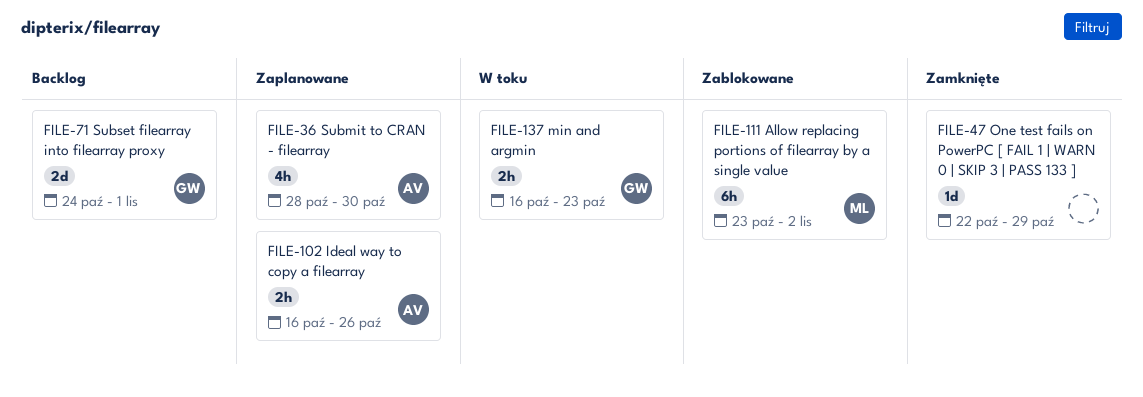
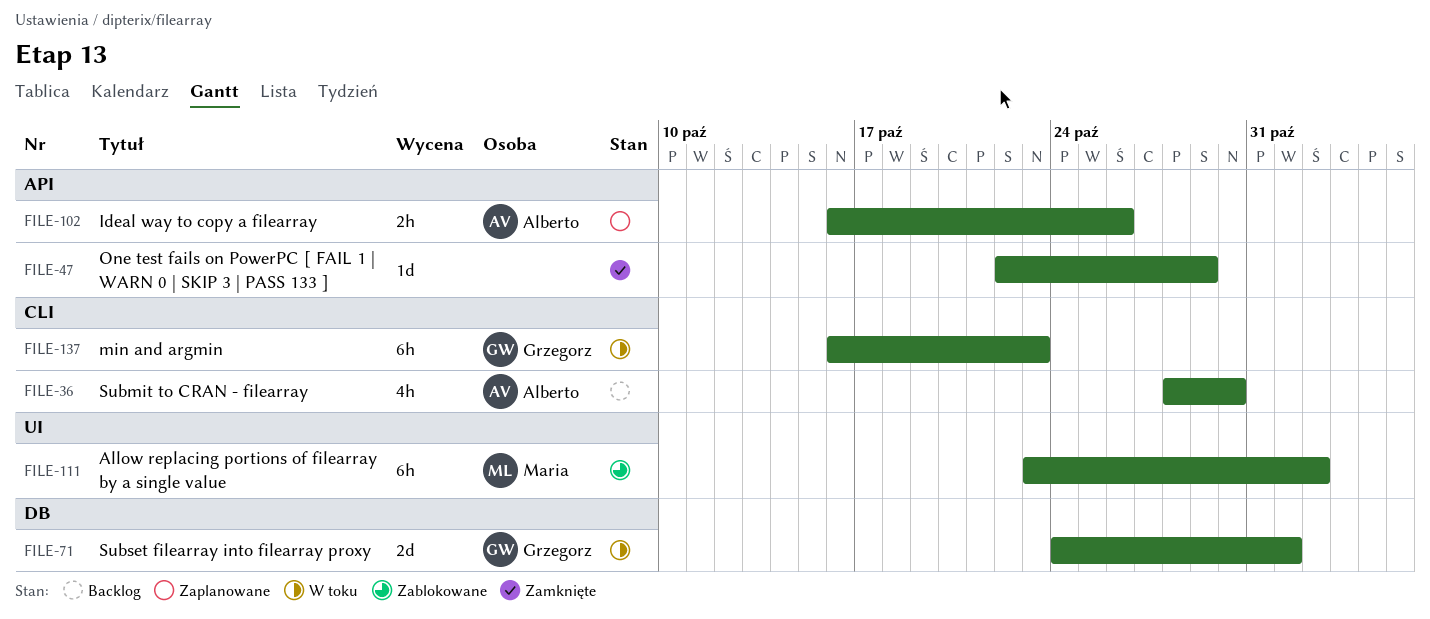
FILE-36, status: Zaplanowane -> Backlog
FILE-71, status: Backlog -> W toku
FILE-137, estimate: 2h -> 6h

